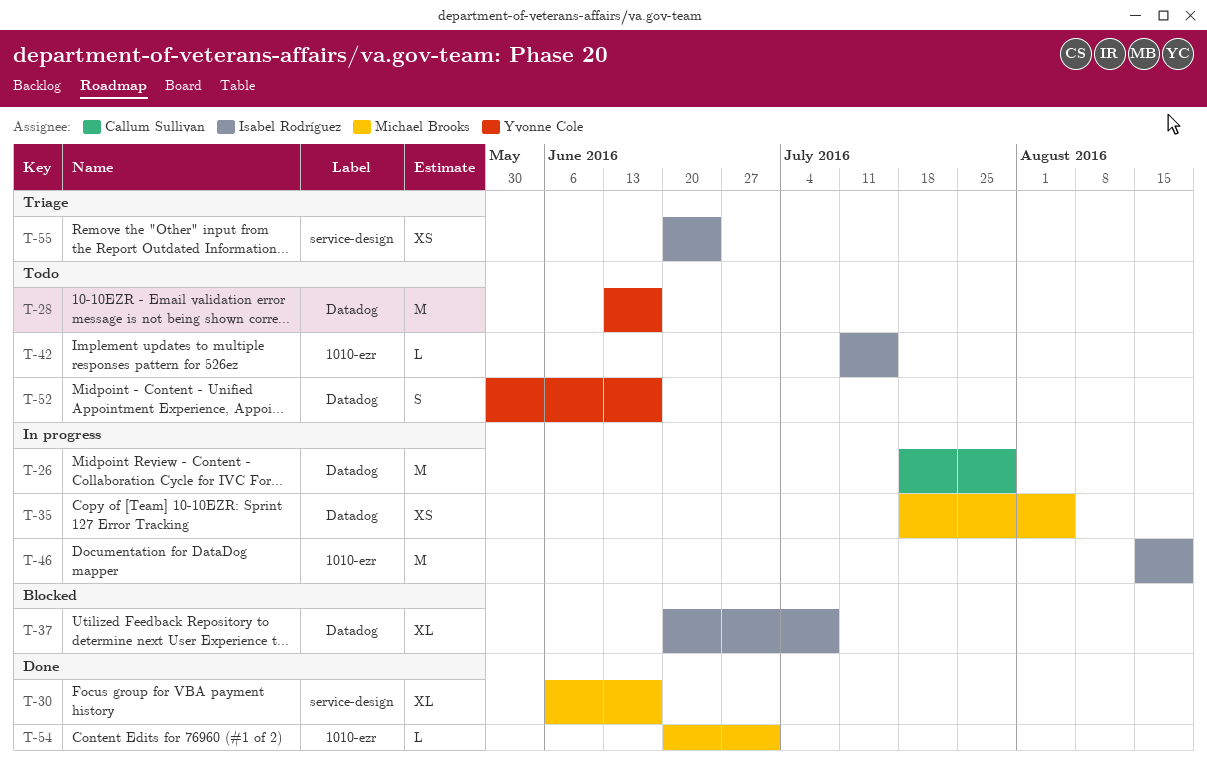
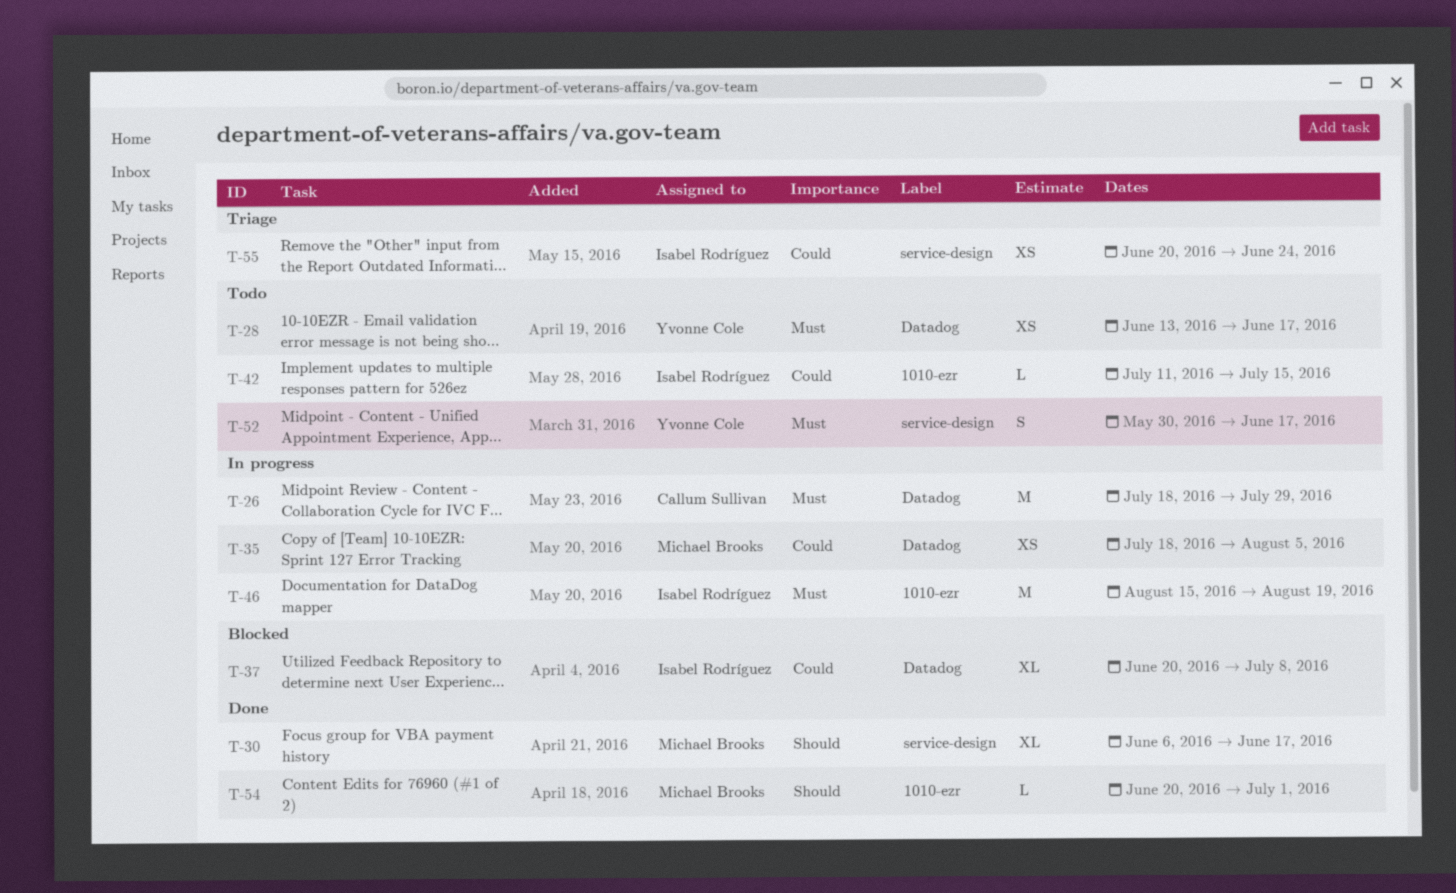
T-28, estimate: M -> XS
T-52, label: Datadog -> service-design

